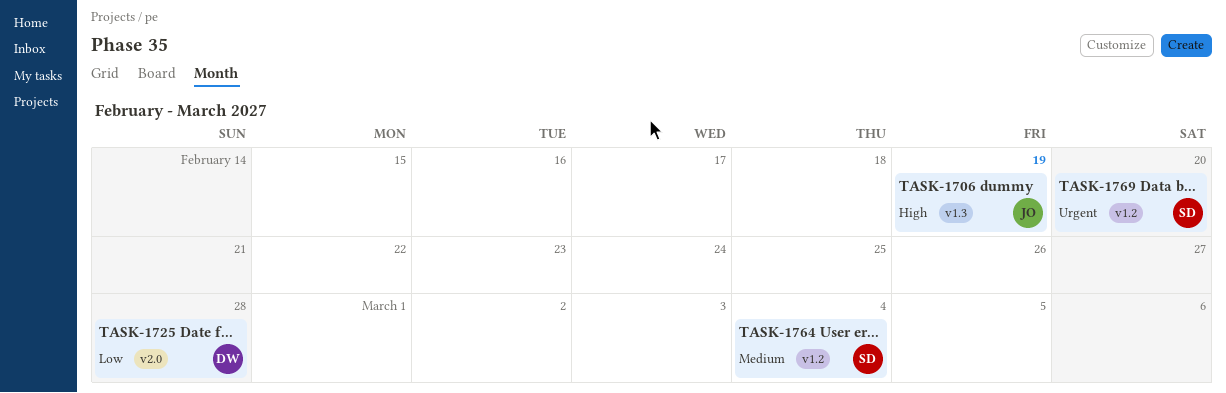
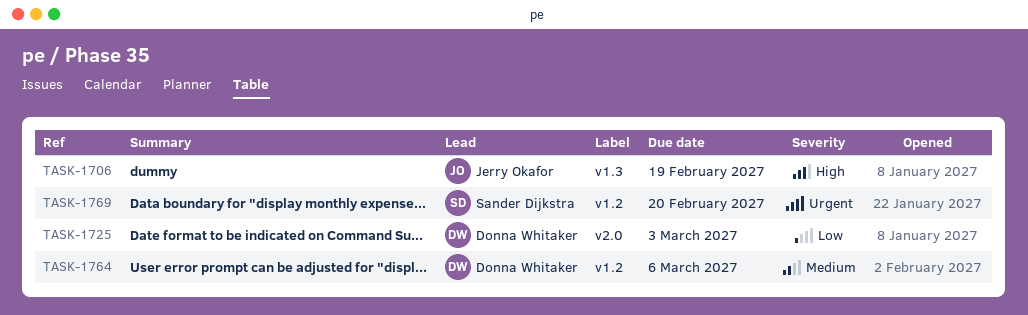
TASK-1725, due: Feb 28 -> Mar 3
TASK-1764, owner: Sander Dijkstra -> Donna Whitaker
TASK-1764, due: Mar 4 -> Mar 6

